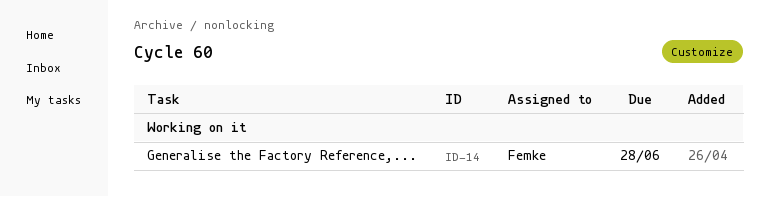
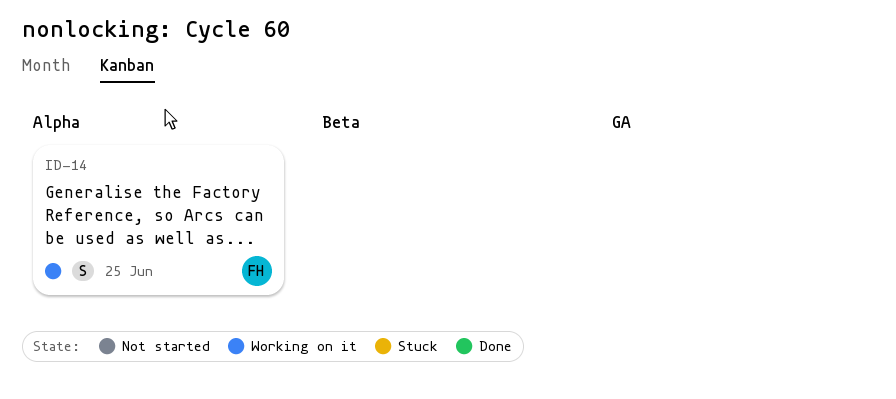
ID-14, due: Jun 28 -> Jun 25

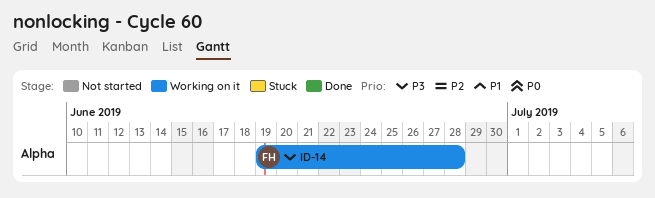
ID-14, due: Jun 25 -> Jun 28

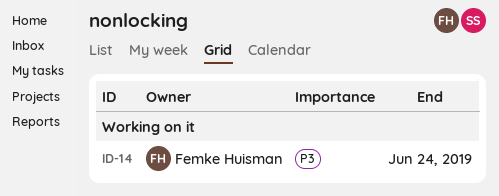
ID-14, due: Jun 28 -> Jun 24

